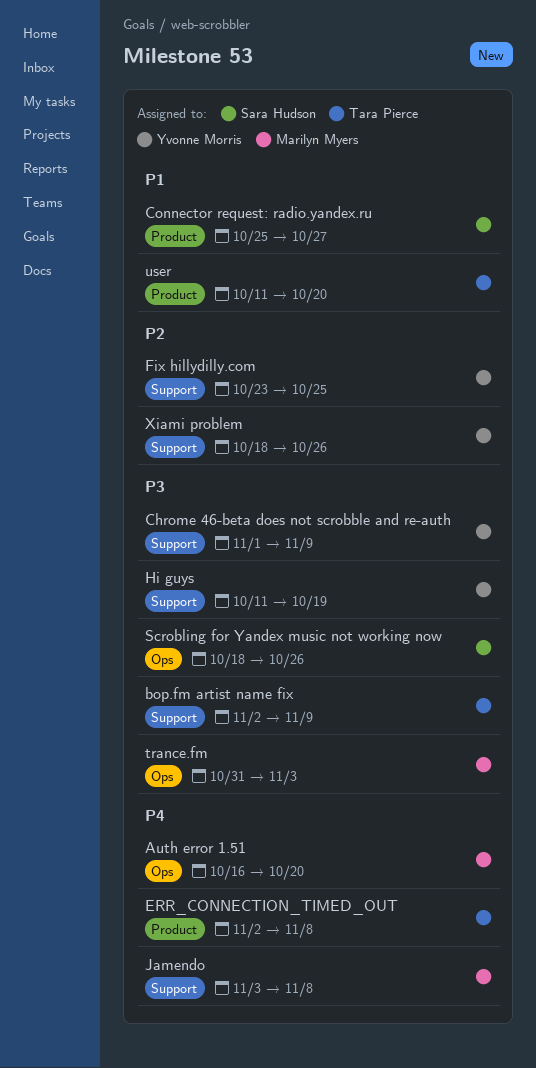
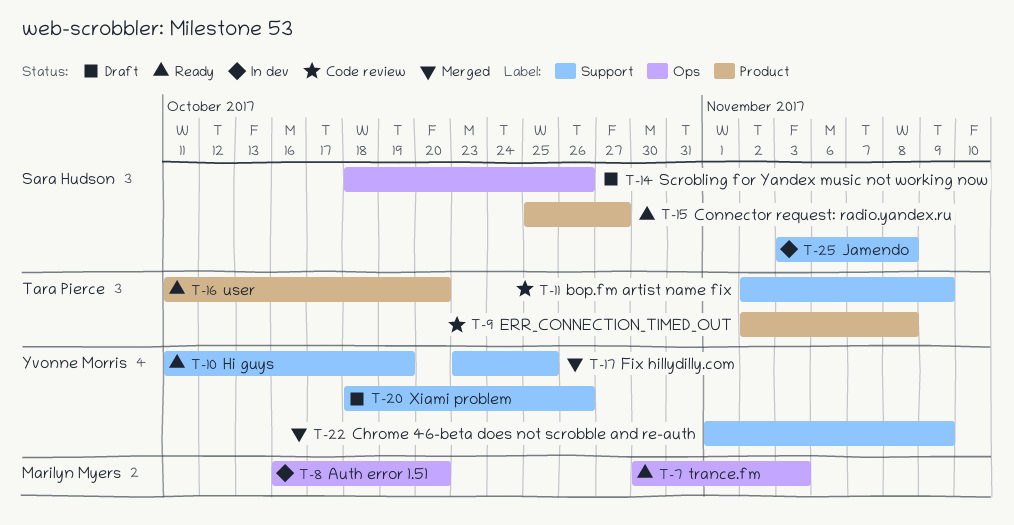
Jamendo, owner: Marilyn Myers -> Sara Hudson
trance.fm, start: Oct 31 -> Oct 30

